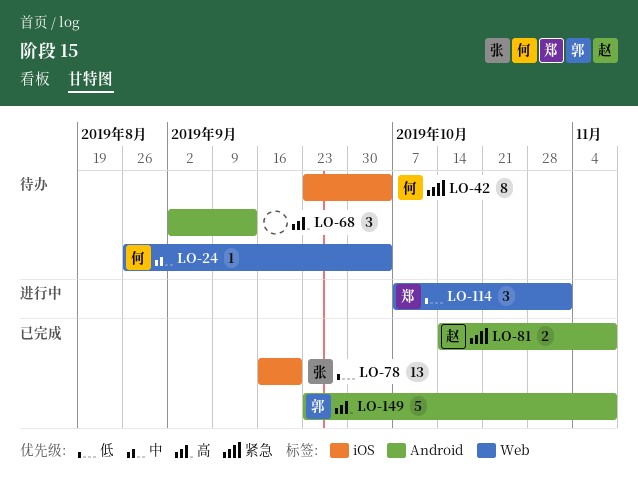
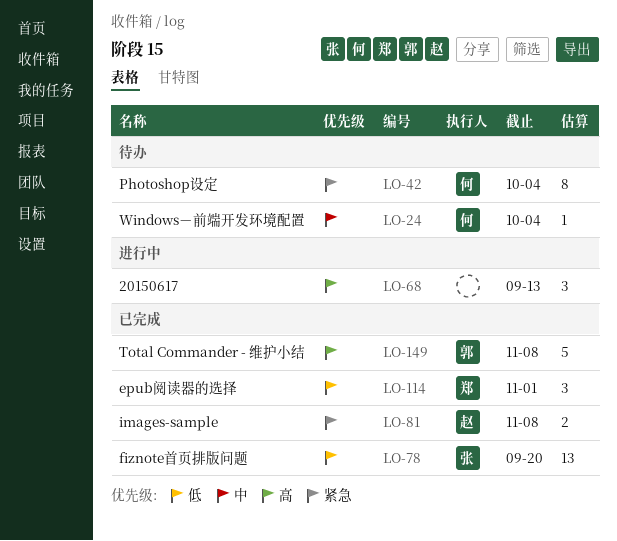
LO-68, status: 待办 -> 进行中
LO-114, status: 进行中 -> 已完成

